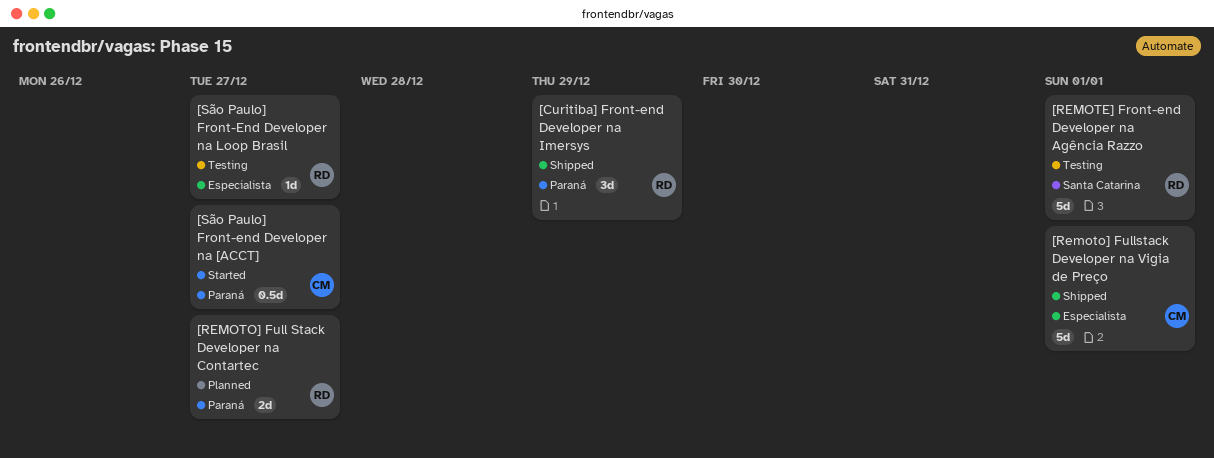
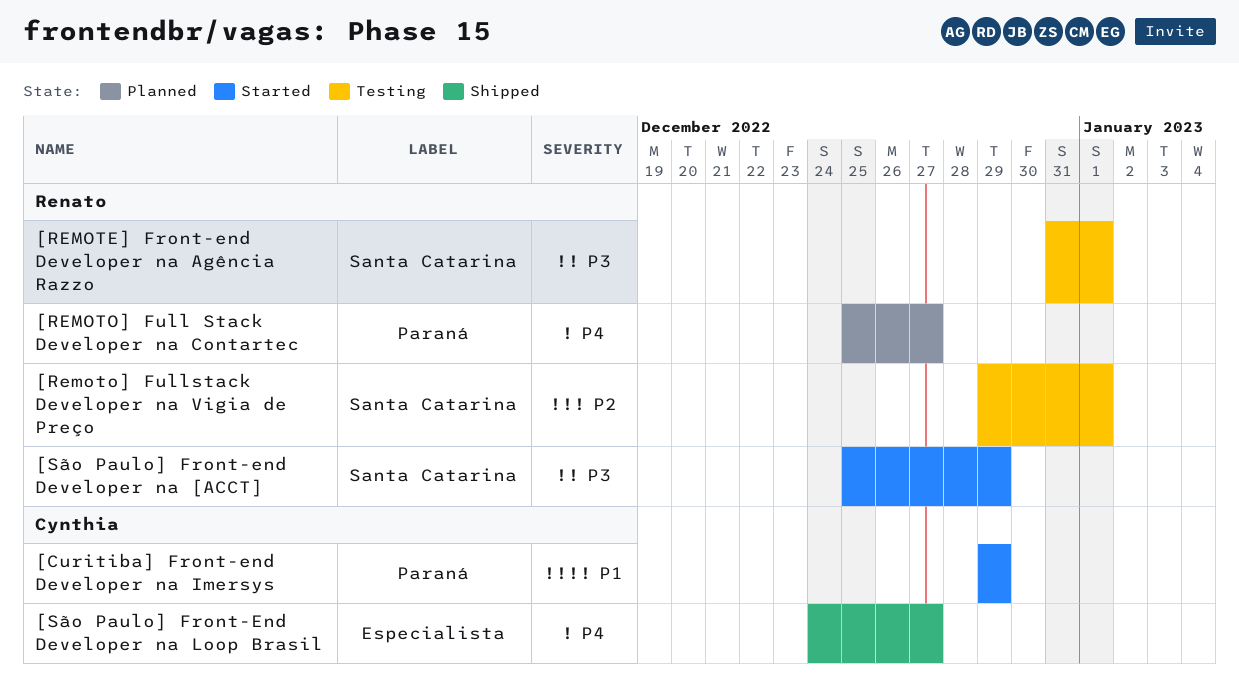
[Curitiba] Front-end Developer na Imersys, status: Shipped -> Started
[Curitiba] Front-end Developer na Imersys, owner: Renato -> Cynthia
[Remoto] Fullstack Developer na Vigia de Preço, status: Shipped -> Testing
[Remoto] Fullstack Developer na Vigia de Preço, owner: Cynthia -> Renato
[Remoto] Fullstack Developer na Vigia de Preço, label: Especialista -> Santa Catarina
[São Paulo] Front-end Developer na [ACCT], owner: Cynthia -> Renato
[São Paulo] Front-end Developer na [ACCT], label: Paraná -> Santa Catarina
[São Paulo] Front-end Developer na [ACCT], due: Dec 27 -> Dec 29
[São Paulo] Front-End Developer na Loop Brasil, status: Testing -> Shipped
[São Paulo] Front-End Developer na Loop Brasil, owner: Renato -> Cynthia

